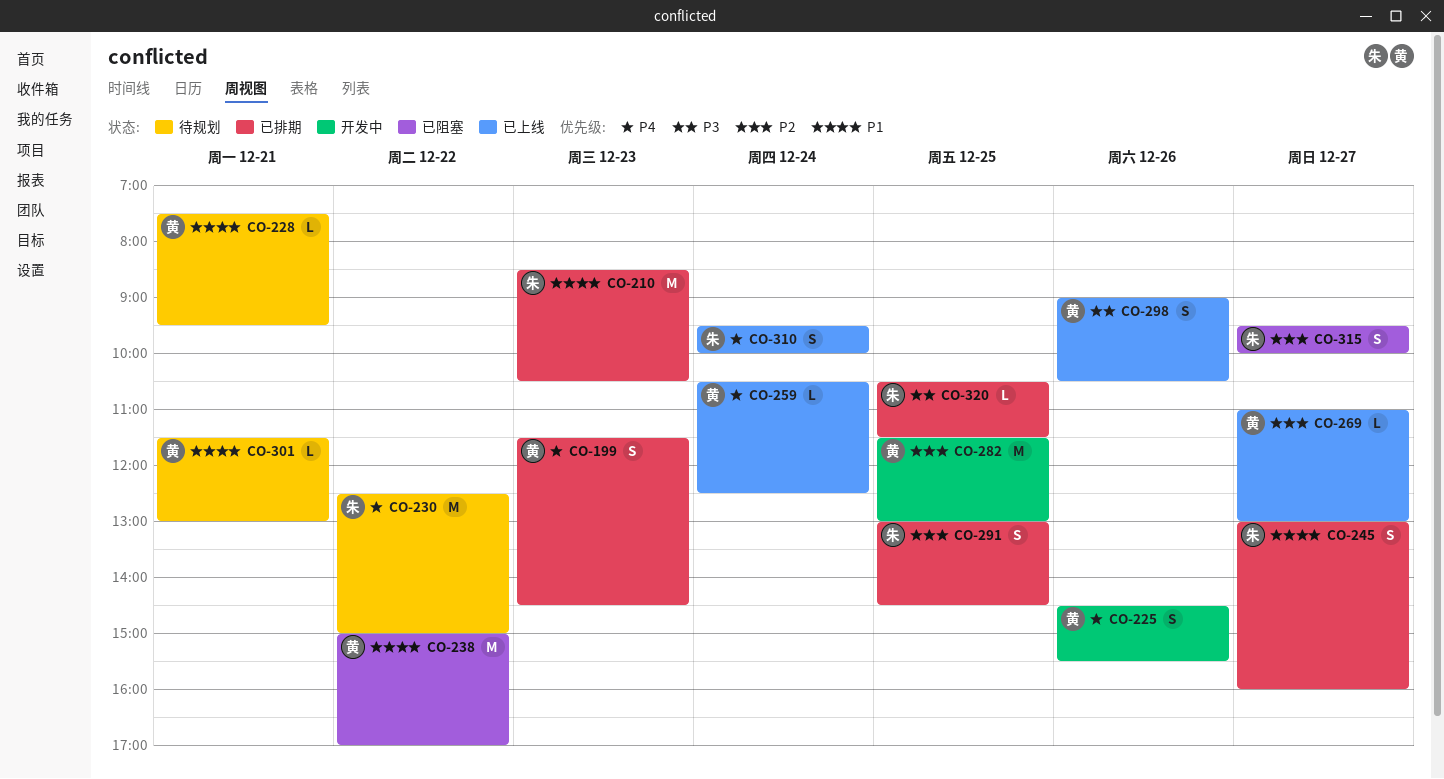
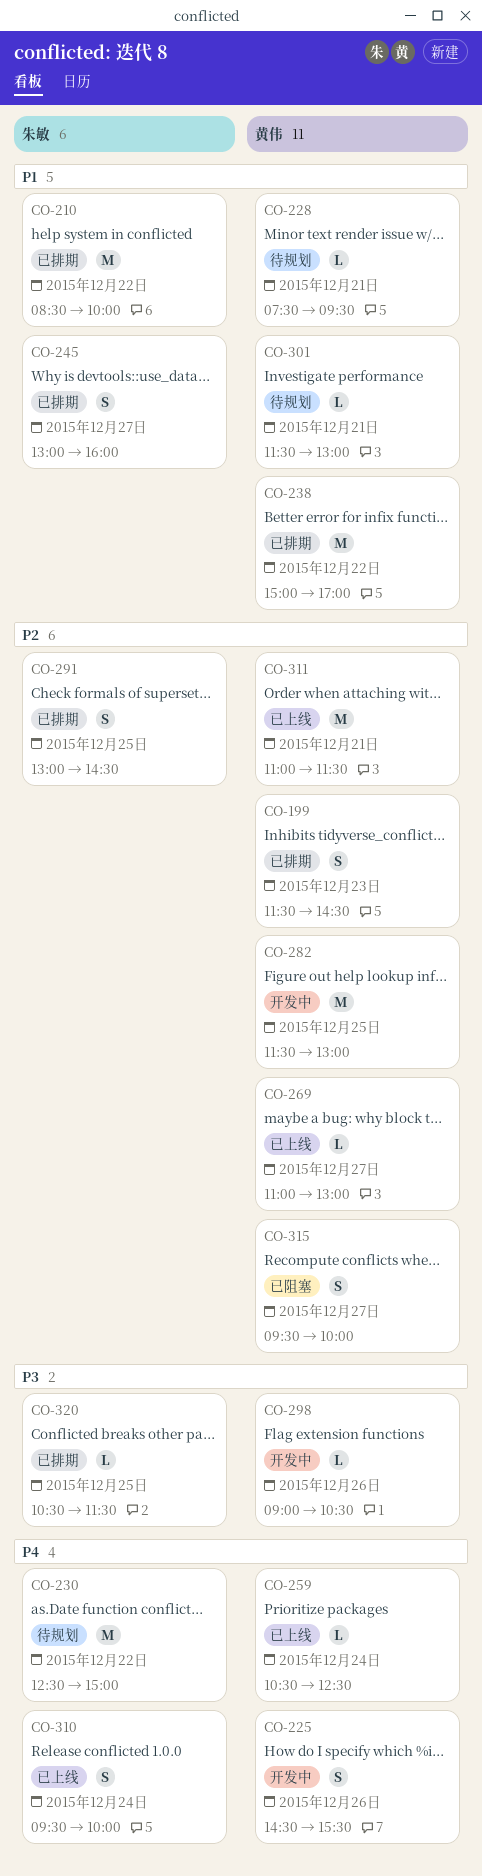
CO-199, priority: P4 -> P2
CO-210, day: Dec 23 -> Dec 22
CO-210, ends: 10:30 -> 10:00
CO-238, status: 已阻塞 -> 已排期
CO-298, status: 已上线 -> 开发中
CO-298, estimate: S -> L
CO-311: none -> present
CO-315, owner: 朱敏 -> 黄伟

